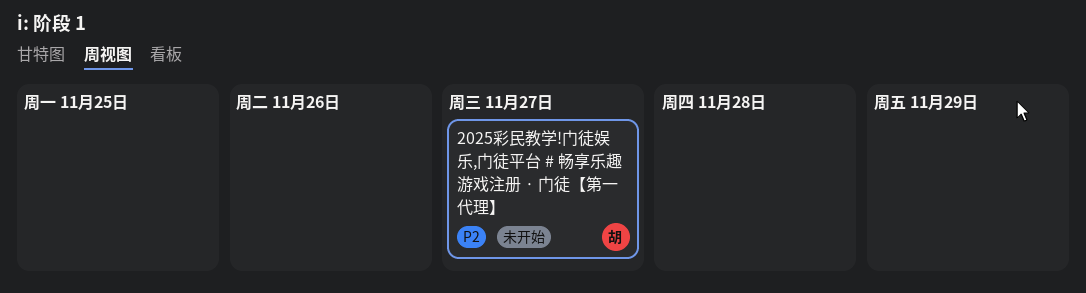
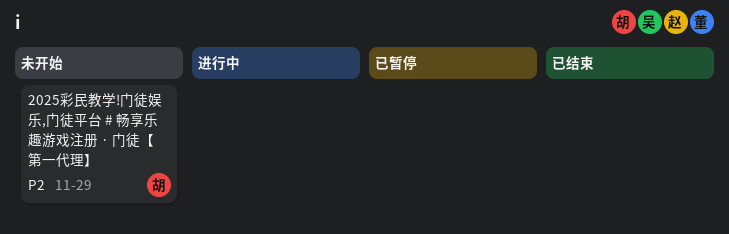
2025彩民教学!门徒娱乐,门徒平台 # 畅享乐趣游戏注册 · 门徒【第一代理】, due: Nov 27 -> Nov 29

